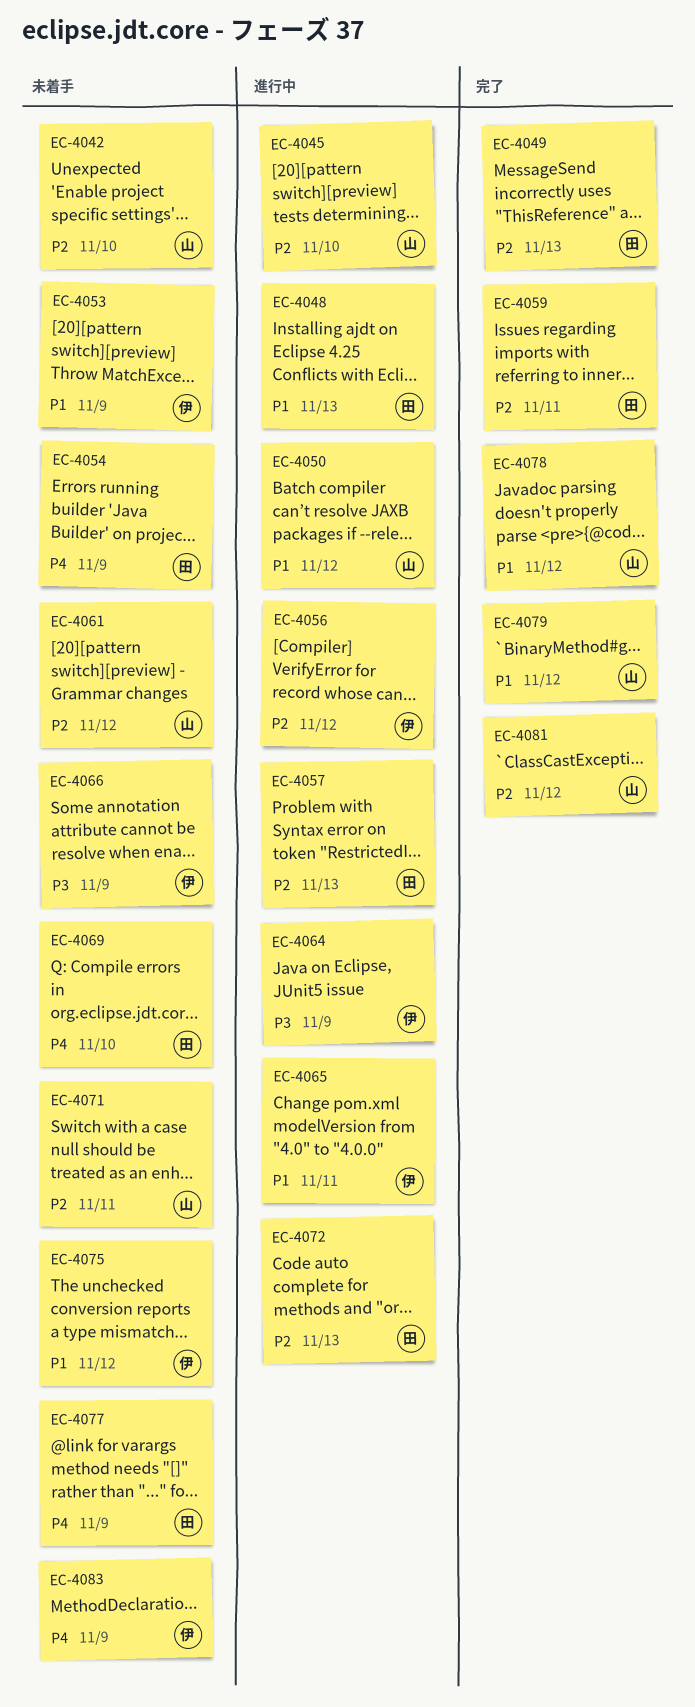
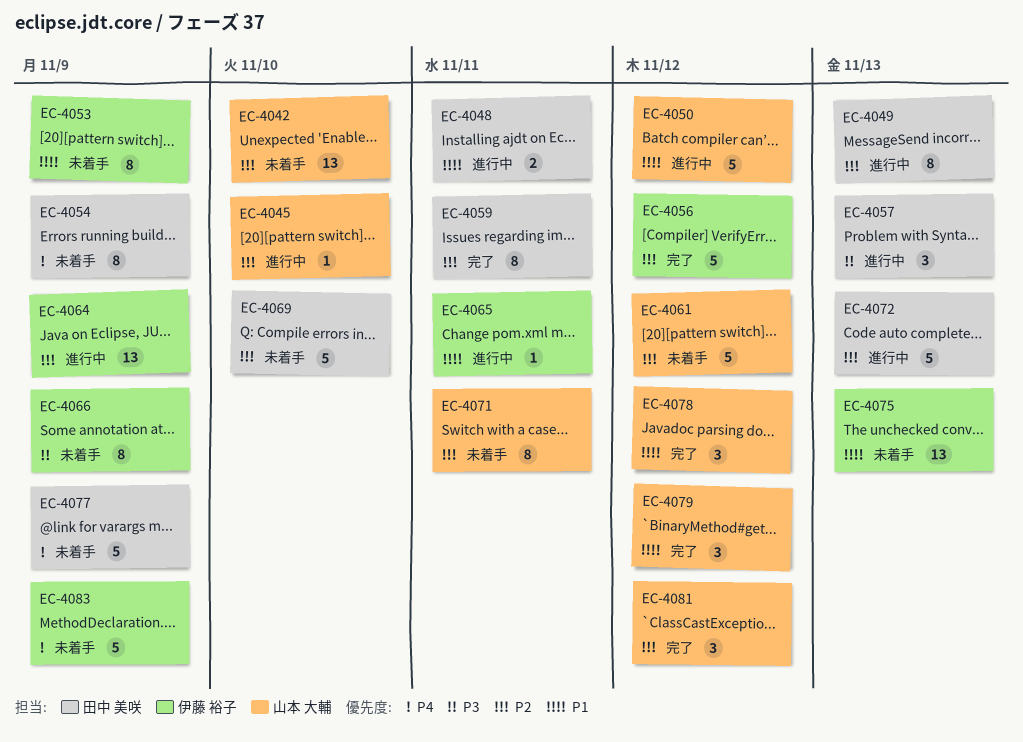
EC-4048, due: Nov 13 -> Nov 11
EC-4049, status: 完了 -> 進行中
EC-4056, status: 進行中 -> 完了
EC-4057, priority: P2 -> P3
EC-4064, priority: P3 -> P2
EC-4069, priority: P4 -> P2
EC-4075, due: Nov 12 -> Nov 13

